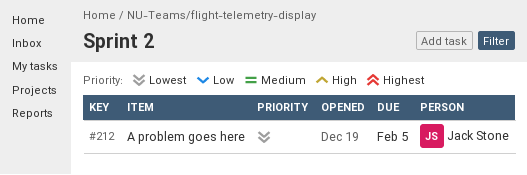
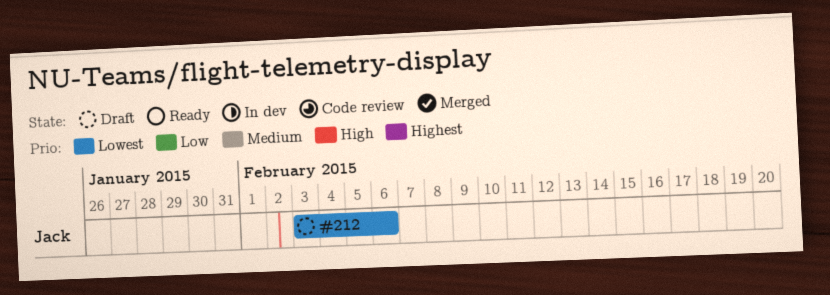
#212, due: Feb 5 -> Feb 6

